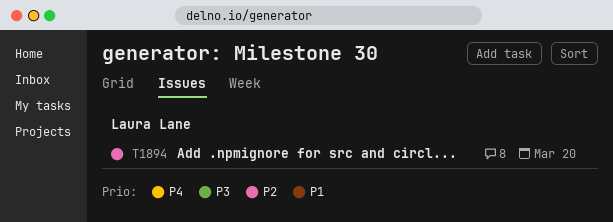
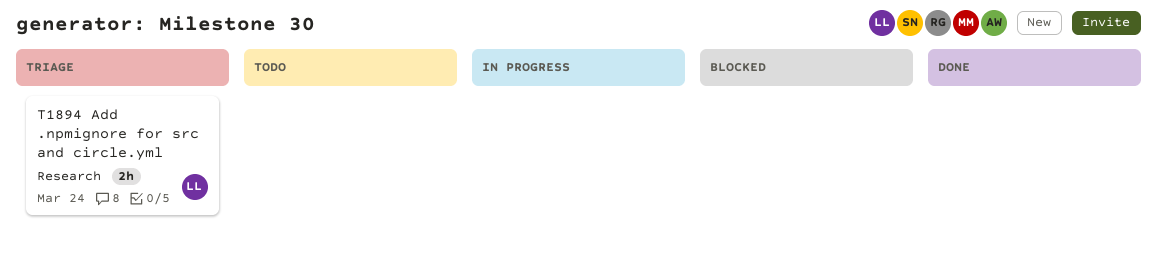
T1894, due: Mar 20 -> Mar 24

